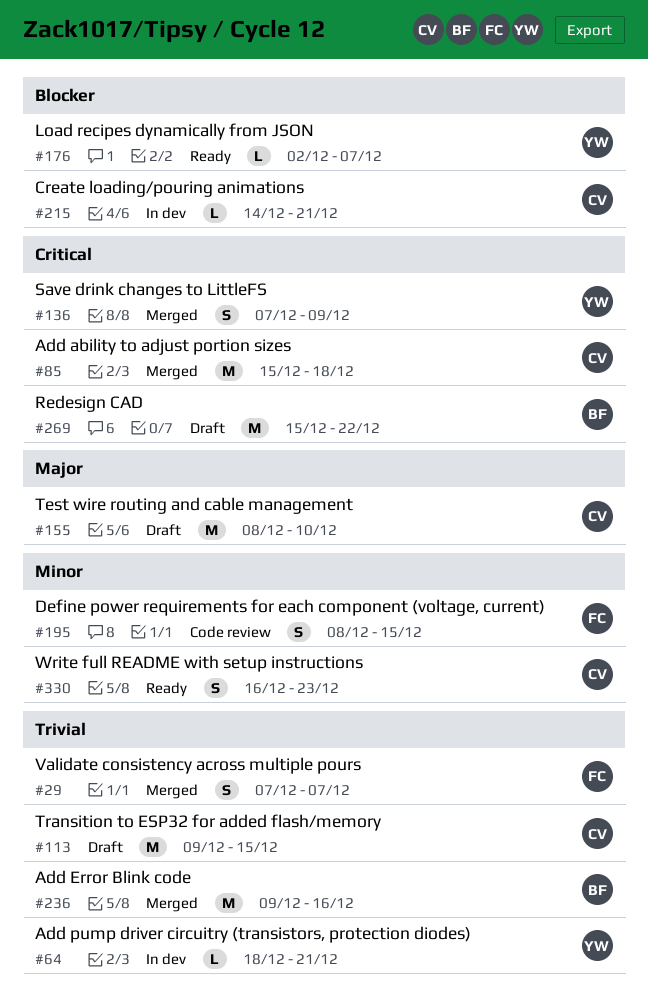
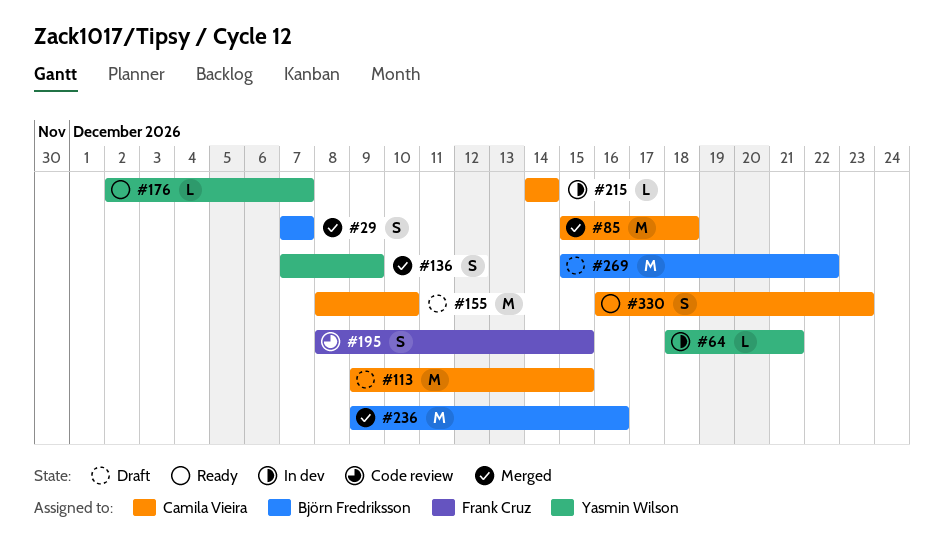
#29, owner: Frank Cruz -> Björn Fredriksson
#215, due: Dec 21 -> Dec 14

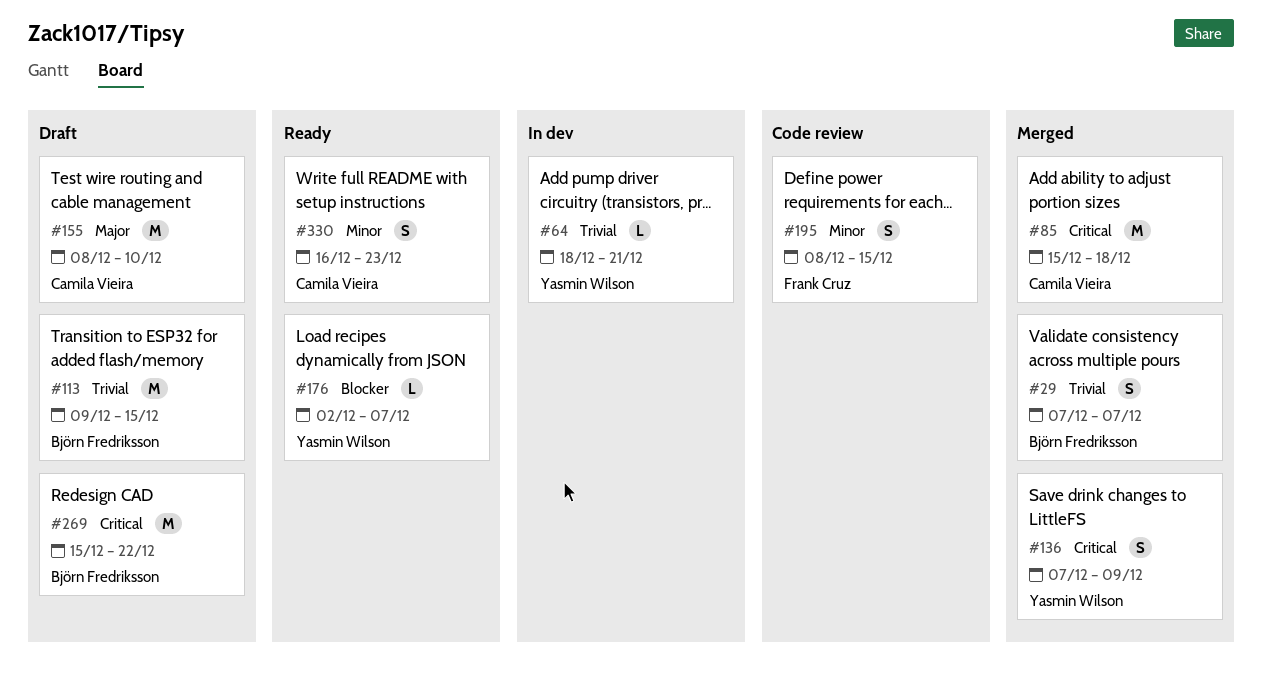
#113, owner: Camila Vieira -> Björn Fredriksson
#215: present -> none
#236: present -> none

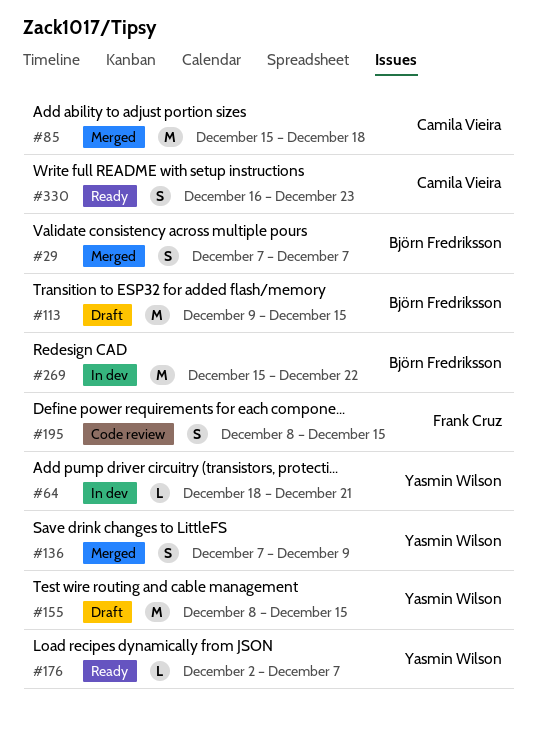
#155, owner: Camila Vieira -> Yasmin Wilson
#155, due: Dec 10 -> Dec 15
#269, status: Draft -> In dev

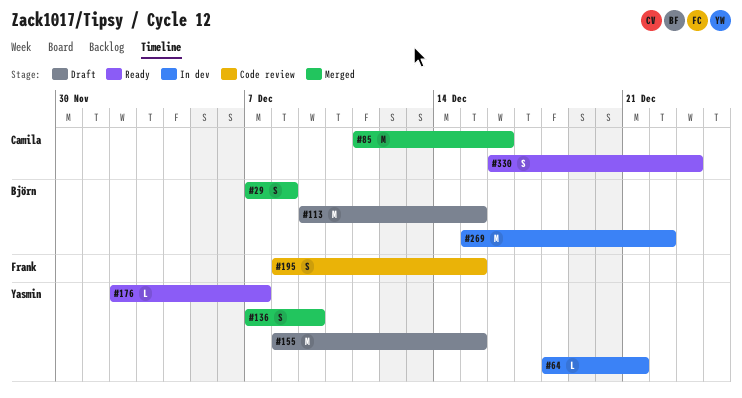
#29, due: Dec 7 -> Dec 8
#85, start: Dec 15 -> Dec 11
#85, due: Dec 18 -> Dec 16

